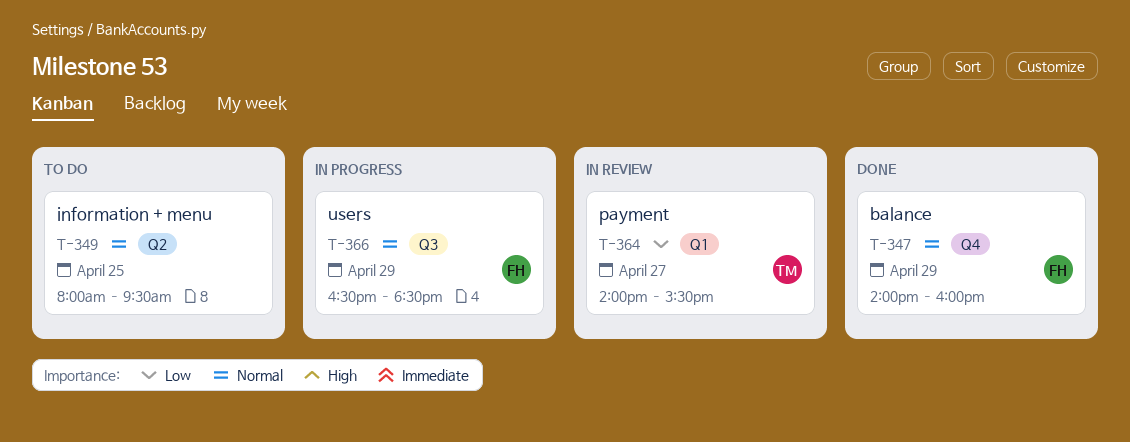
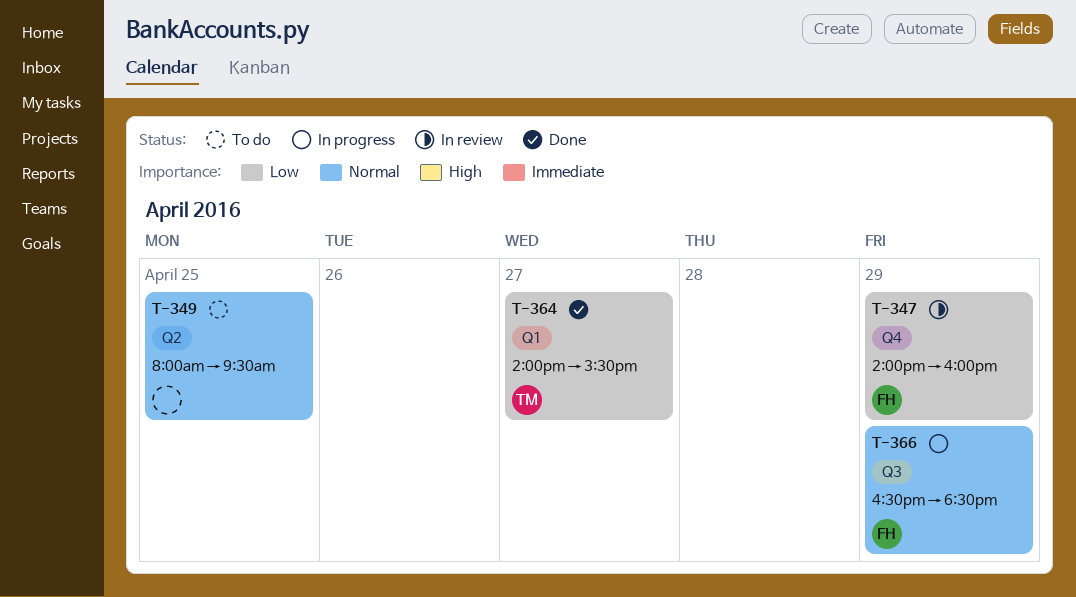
T-347, status: Done -> In review
T-347, priority: Normal -> Low
T-364, status: In review -> Done

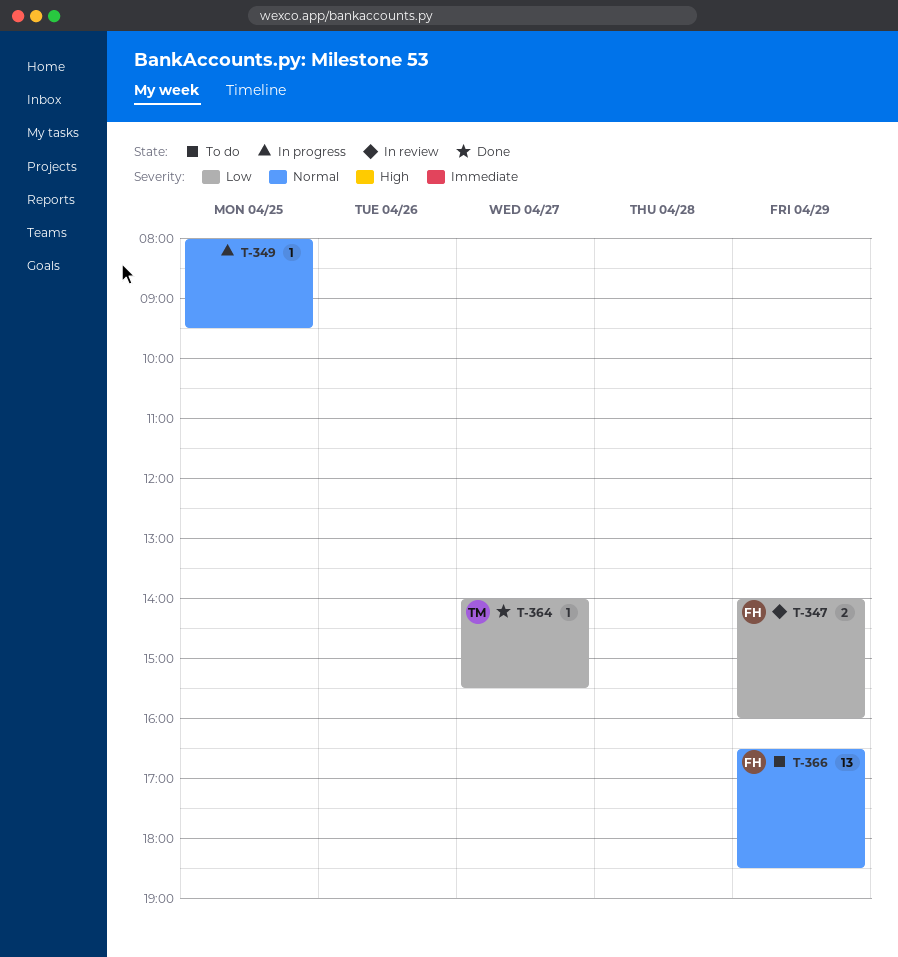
T-349, status: To do -> In progress
T-366, status: In progress -> To do

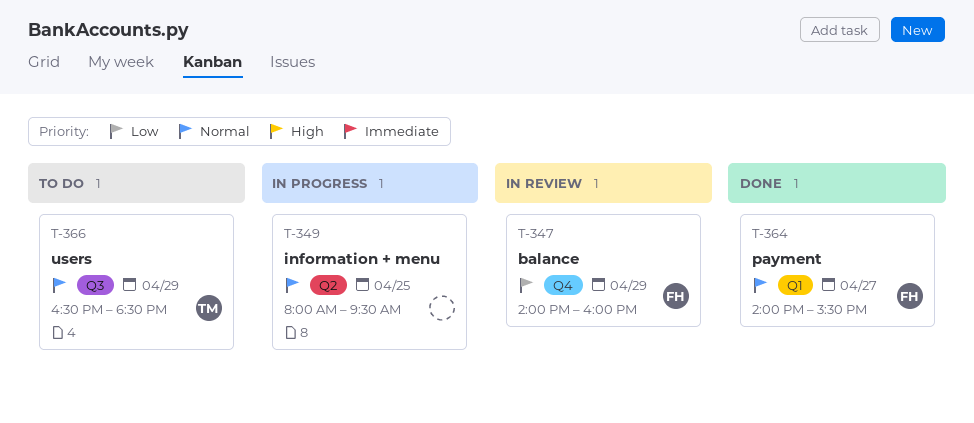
T-364, owner: TM -> FH
T-364, priority: Low -> Normal
T-366, owner: FH -> TM

